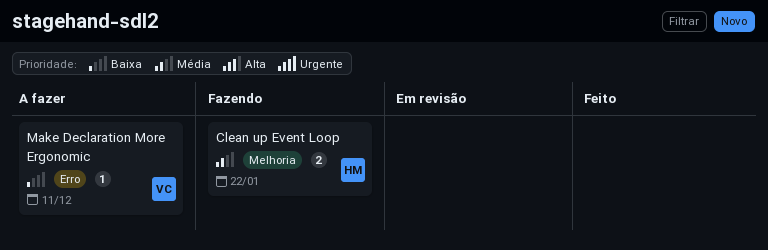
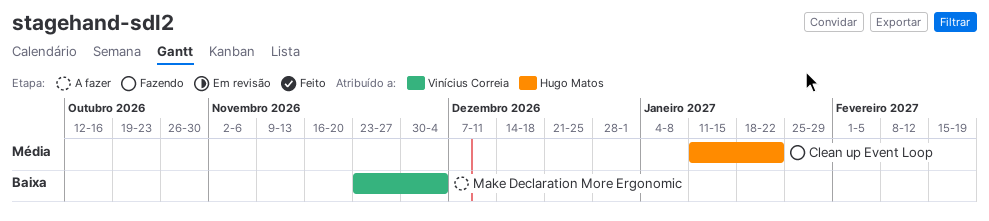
Make Declaration More Ergonomic, due: Dec 11 -> Dec 4

